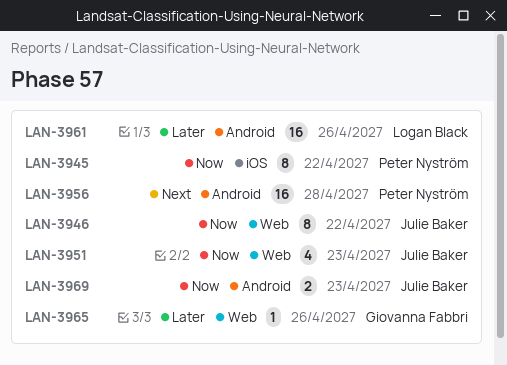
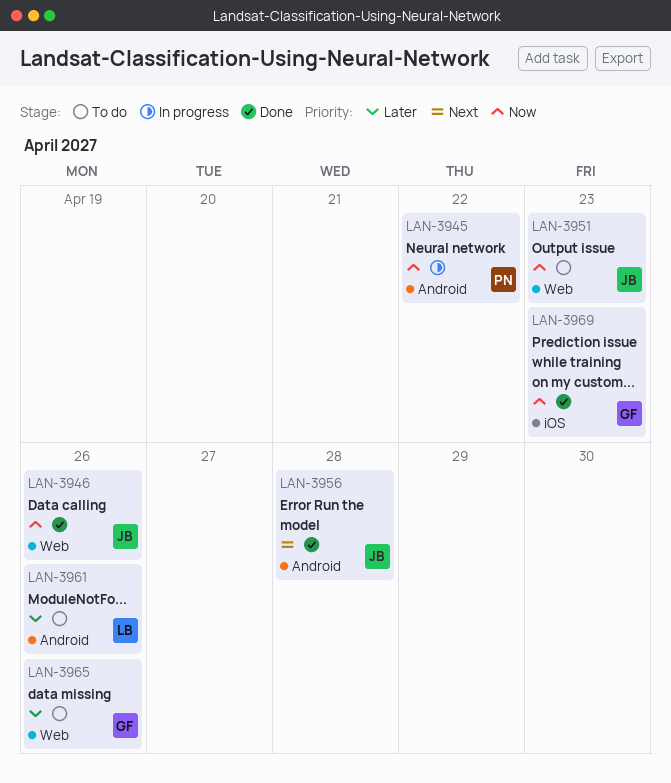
LAN-3945, label: iOS -> Android
LAN-3946, due: Apr 22 -> Apr 26
LAN-3956, owner: Peter Nyström -> Julie Baker
LAN-3969, owner: Julie Baker -> Giovanna Fabbri
LAN-3969, label: Android -> iOS

